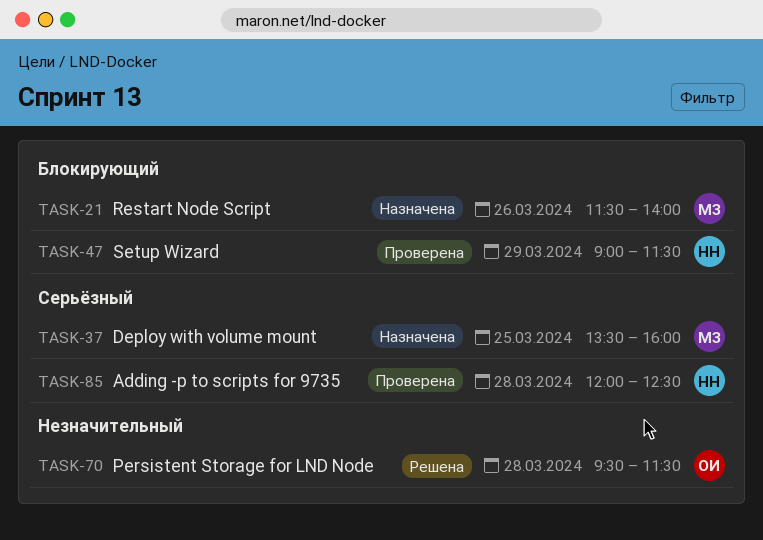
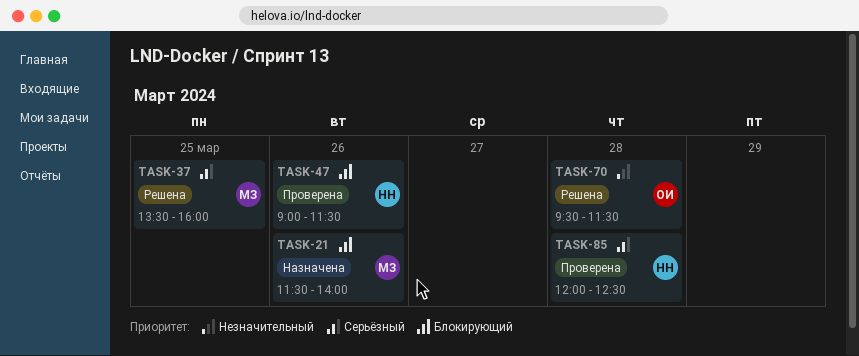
TASK-37, status: Назначена -> Решена
TASK-47, day: Mar 29 -> Mar 26

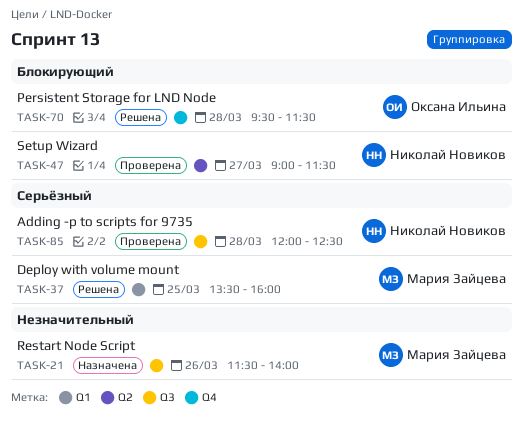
TASK-21, priority: Блокирующий -> Незначительный
TASK-47, day: Mar 26 -> Mar 27
TASK-70, priority: Незначительный -> Блокирующий

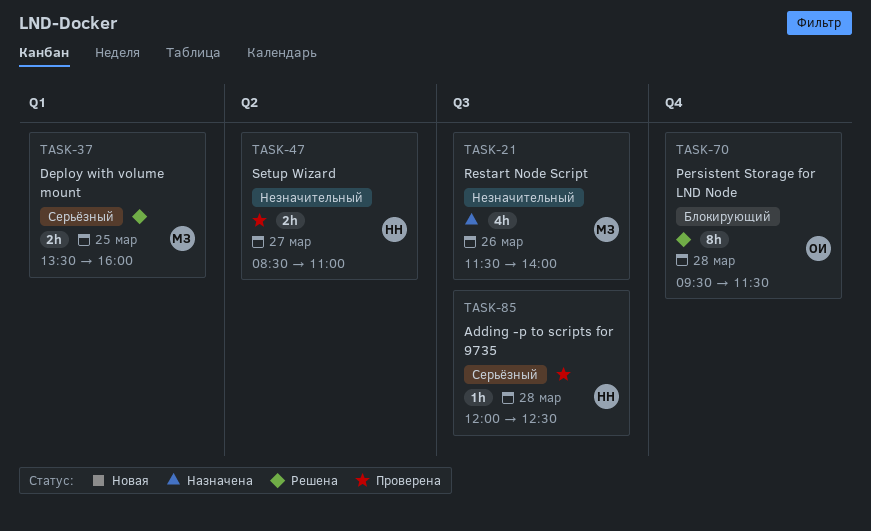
TASK-47, priority: Блокирующий -> Незначительный
TASK-47, begins: 09:00 -> 08:30
TASK-47, ends: 11:30 -> 11:00

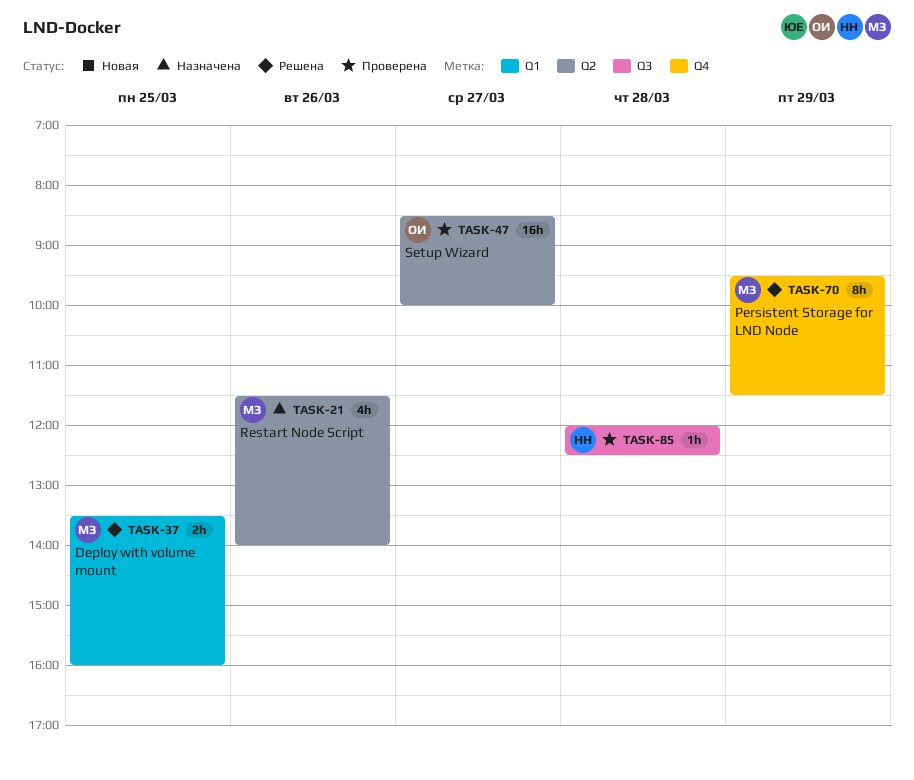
TASK-21, label: Q3 -> Q2
TASK-47, owner: НН -> ОИ
TASK-47, estimate: 2h -> 16h
TASK-47, ends: 11:00 -> 10:00
TASK-70, owner: ОИ -> МЗ
TASK-70, day: Mar 28 -> Mar 29

